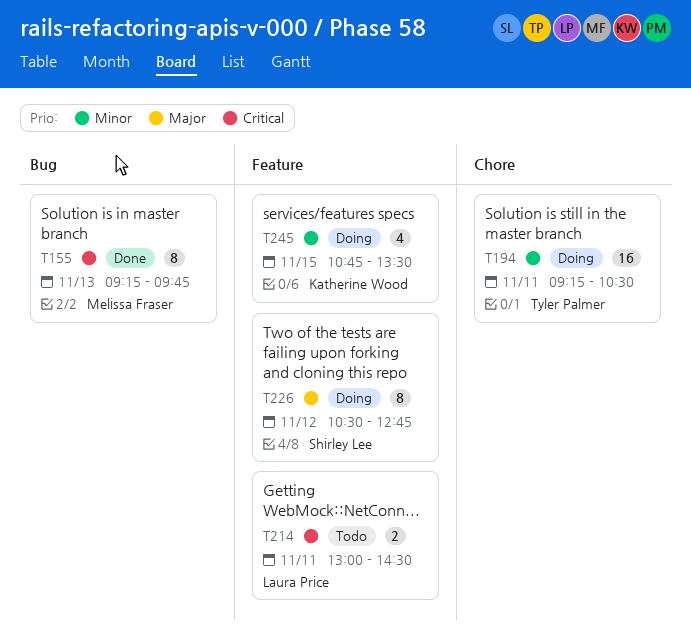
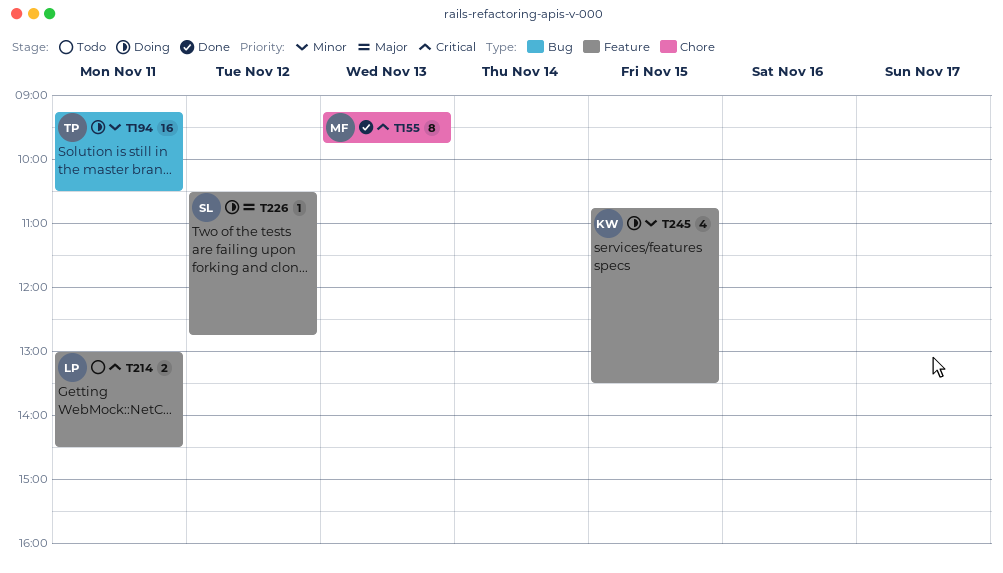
T155, label: Bug -> Chore
T194, label: Chore -> Bug
T226, estimate: 8 -> 1

